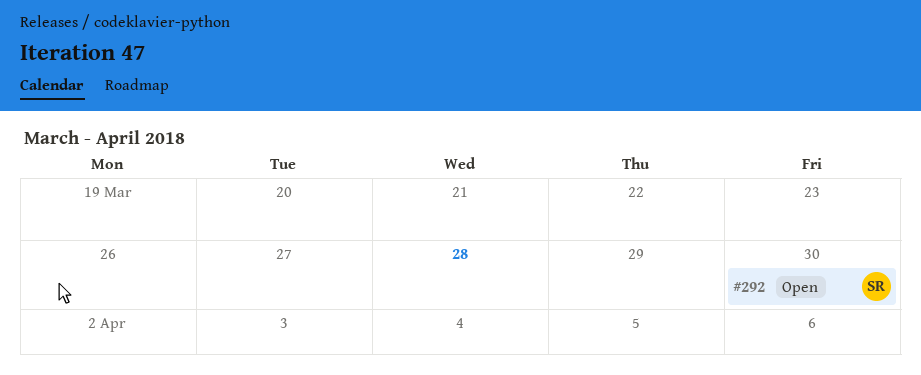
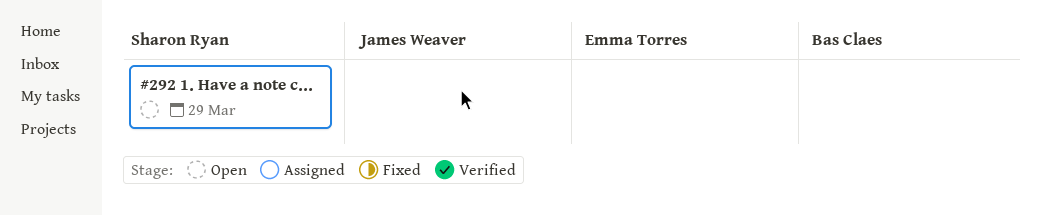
#292, due: Mar 30 -> Mar 29

